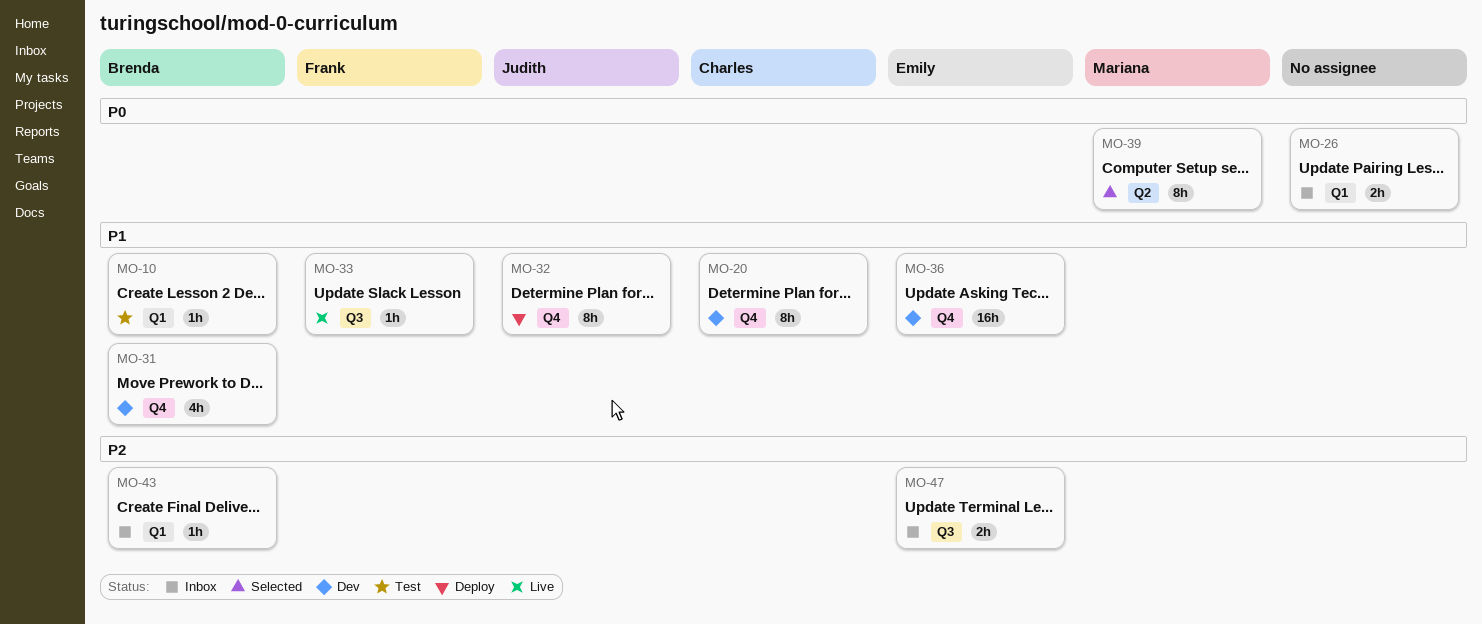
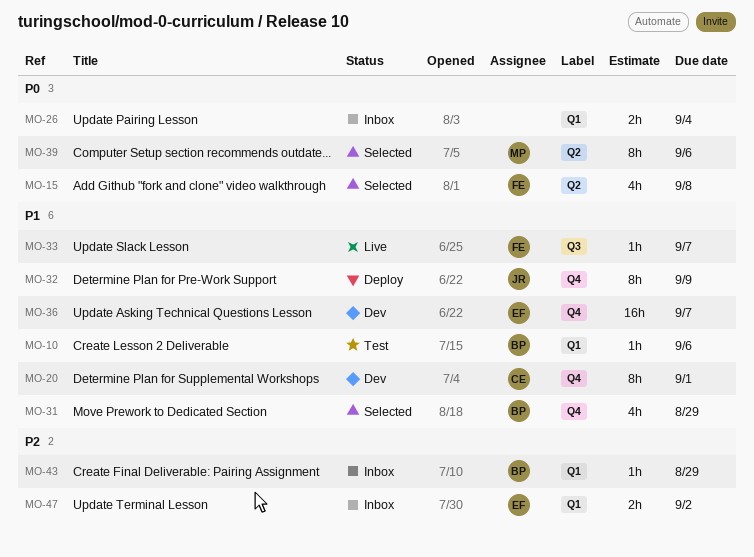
MO-15: none -> present
MO-31, status: Dev -> Selected
MO-47, label: Q3 -> Q1

